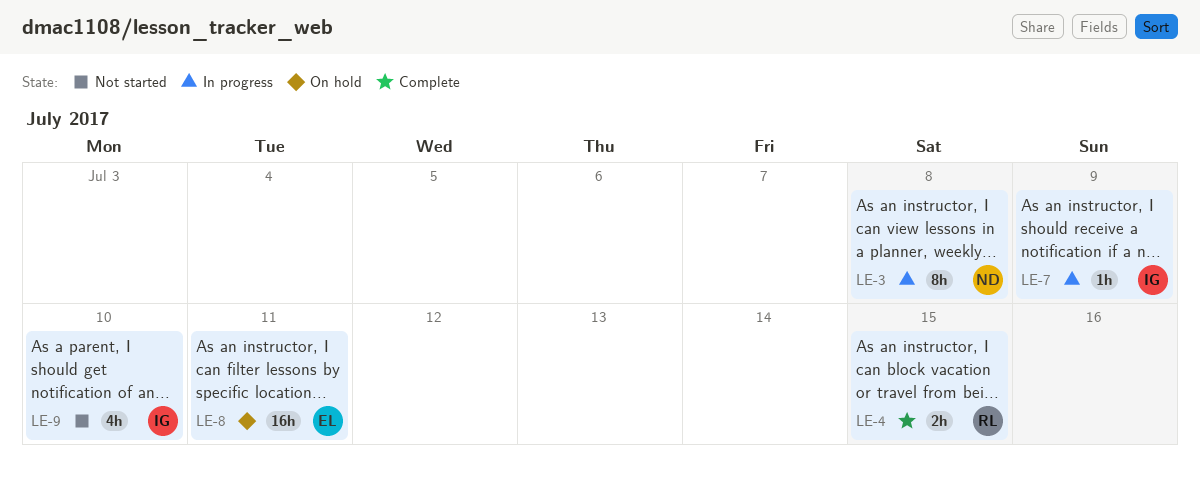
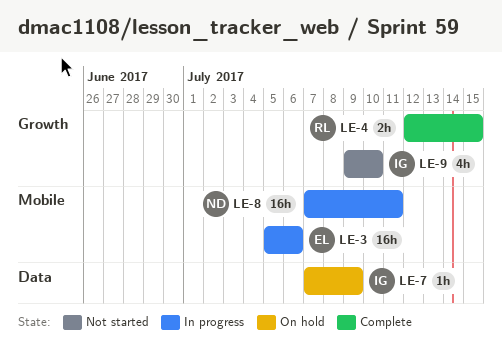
LE-3, owner: ND -> EL
LE-3, estimate: 8h -> 16h
LE-3, due: Jul 8 -> Jul 6
LE-7, status: In progress -> On hold
LE-8, status: On hold -> In progress
LE-8, owner: EL -> ND

